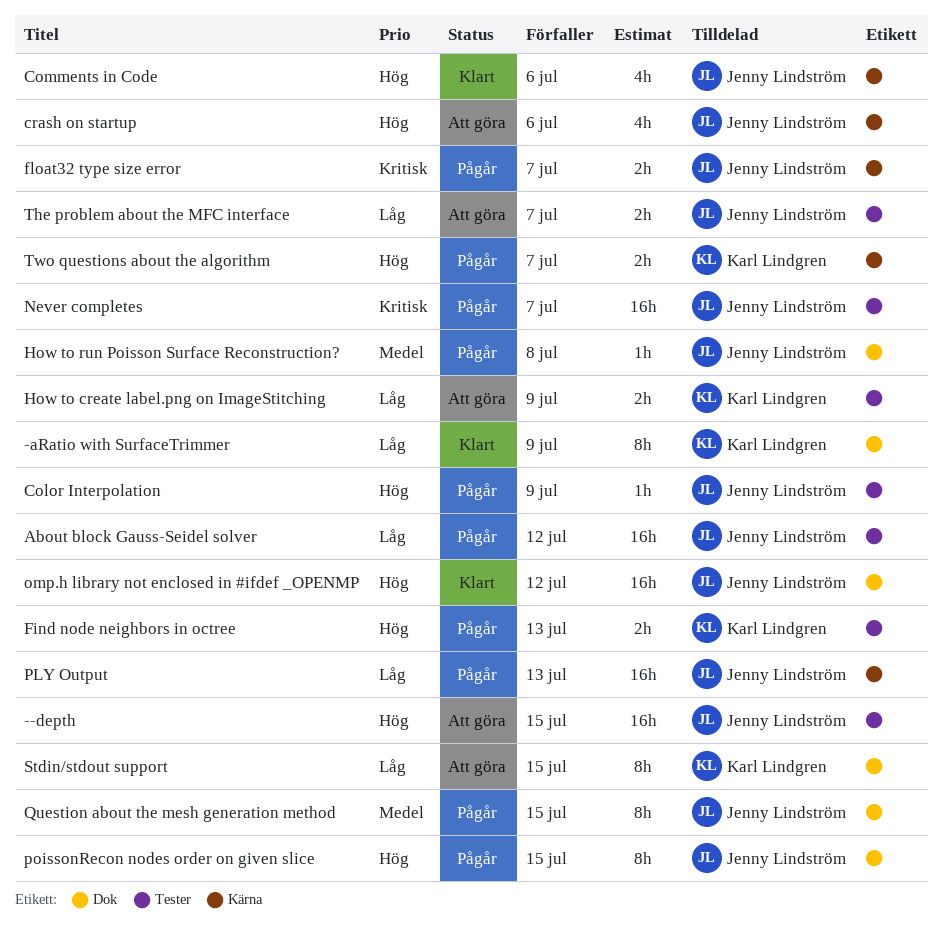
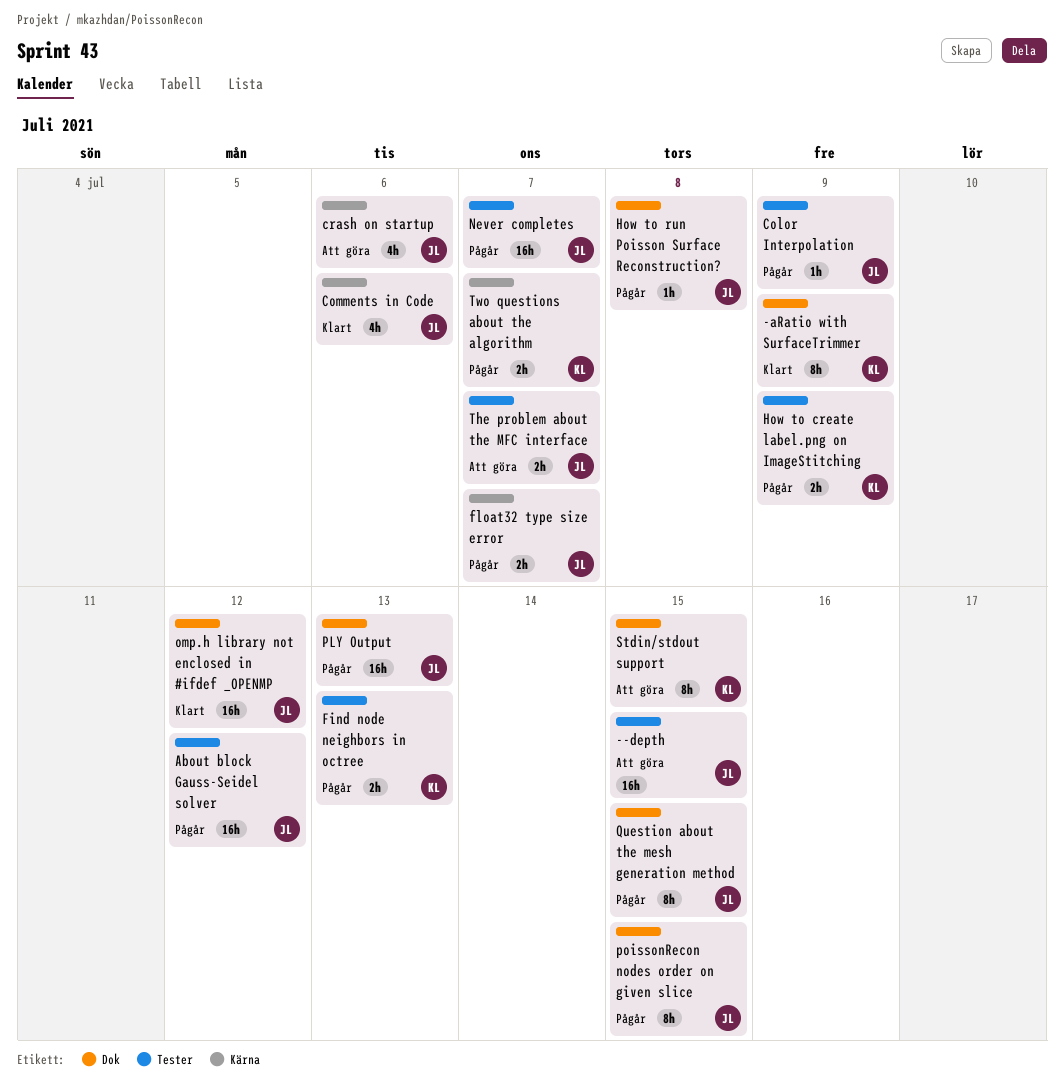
How to create label.png on ImageStitching, status: Att göra -> Pågår
PLY Output, label: Kärna -> Dok

